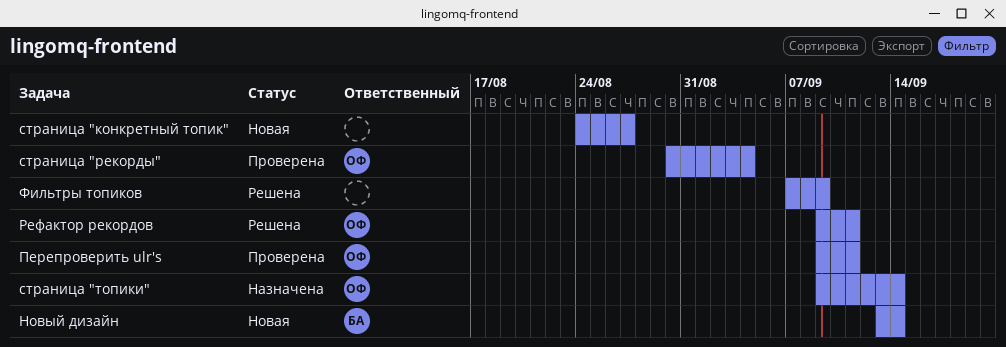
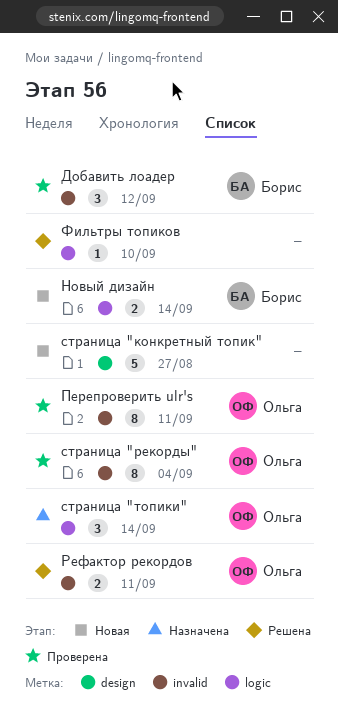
Добавить лоадер: none -> present
Фильтры топиков, due: Sep 9 -> Sep 10

